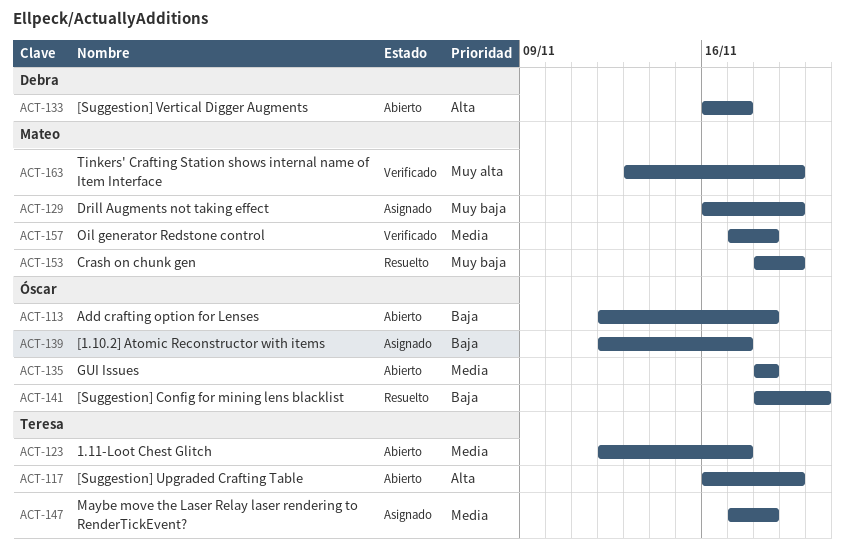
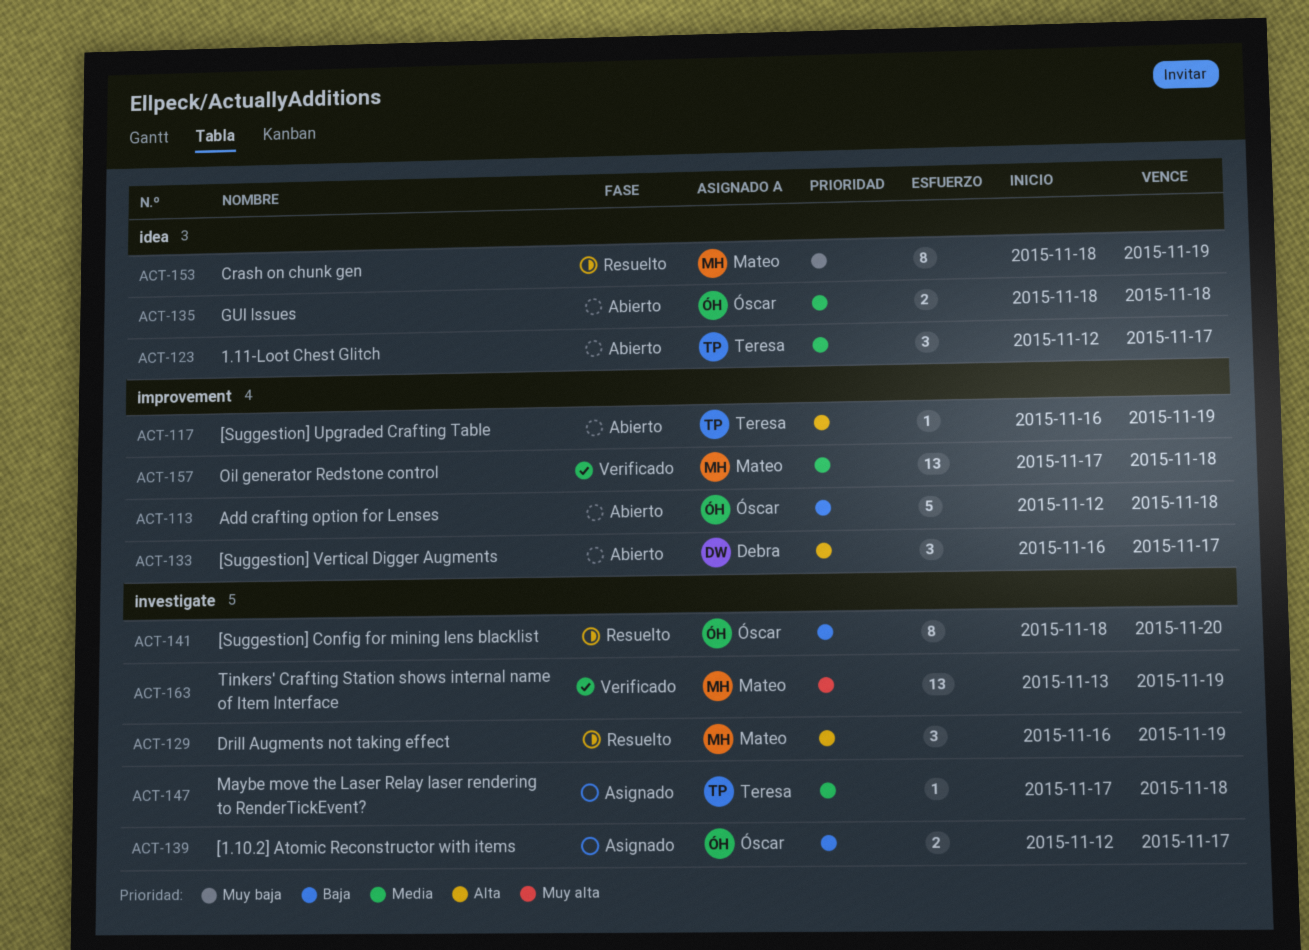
ACT-129, status: Asignado -> Resuelto
ACT-129, priority: Muy baja -> Alta

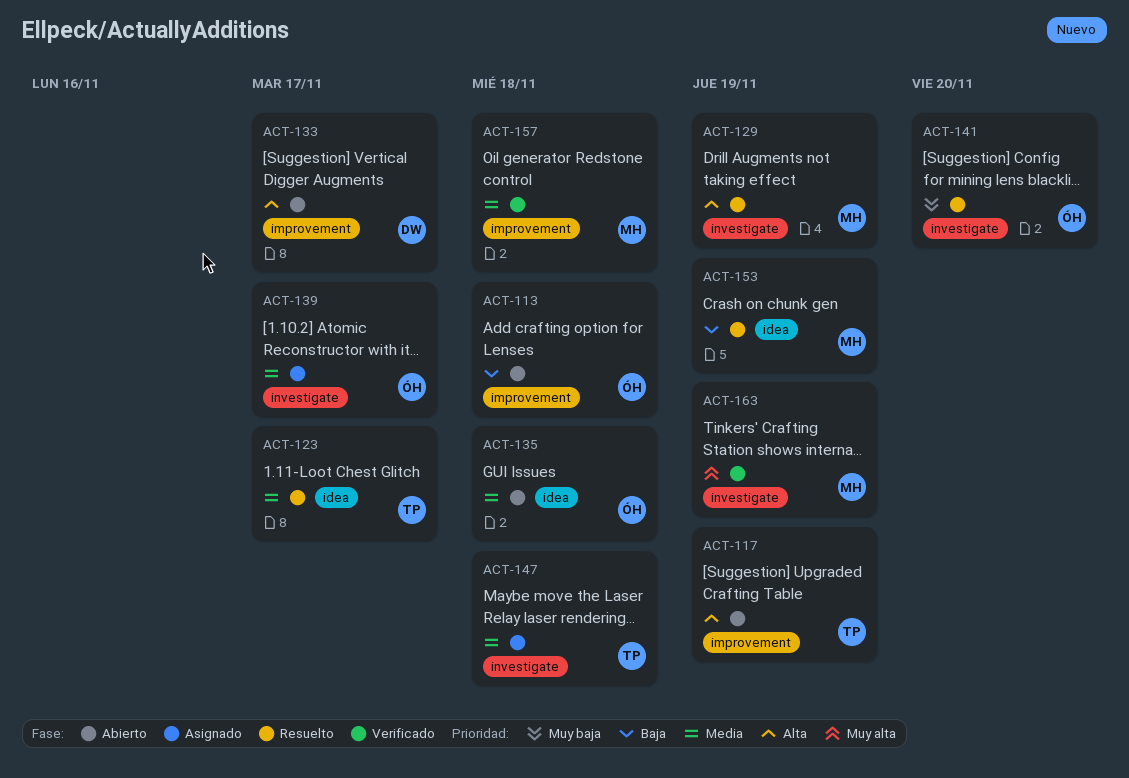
ACT-123, status: Abierto -> Resuelto
ACT-139, priority: Baja -> Media
ACT-141, priority: Baja -> Muy baja
ACT-153, priority: Muy baja -> Baja

